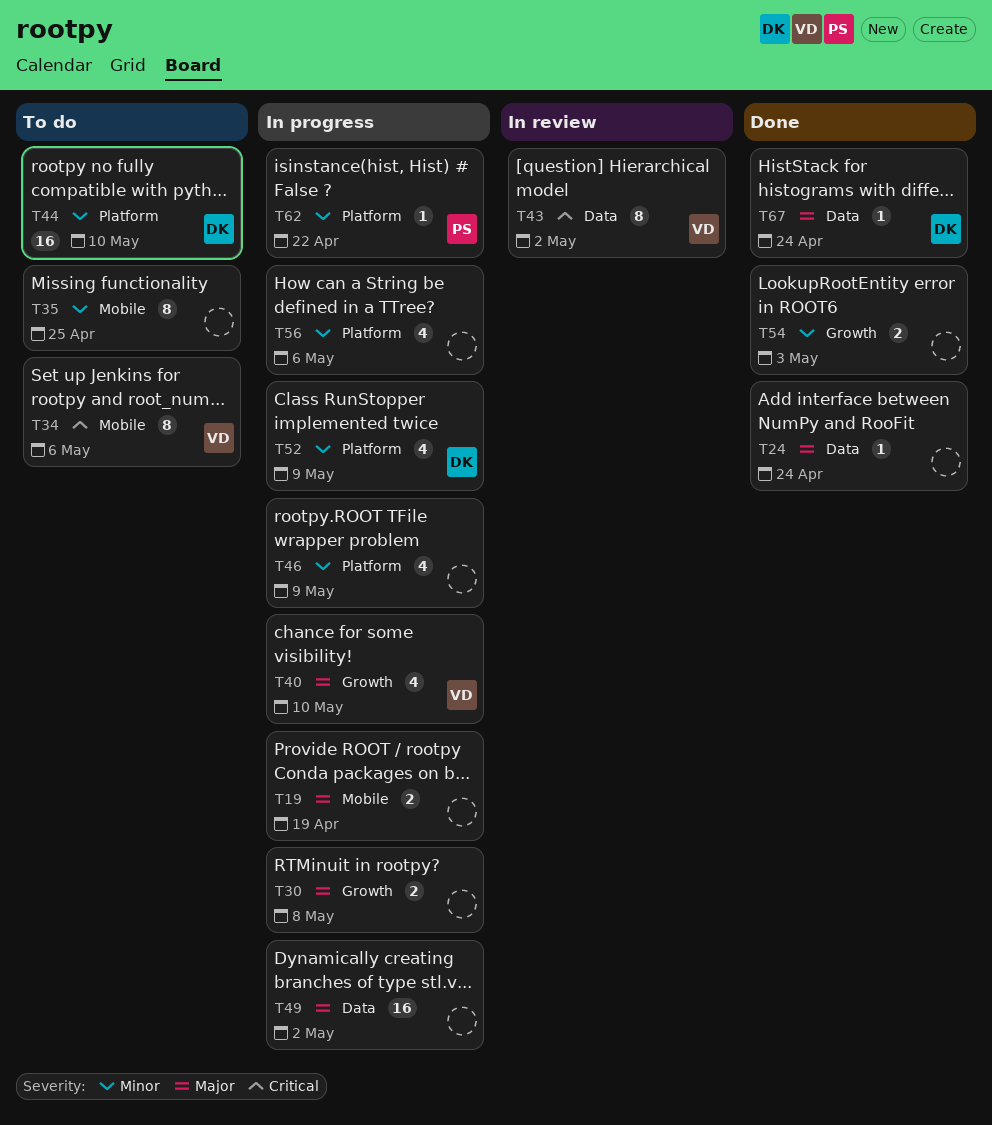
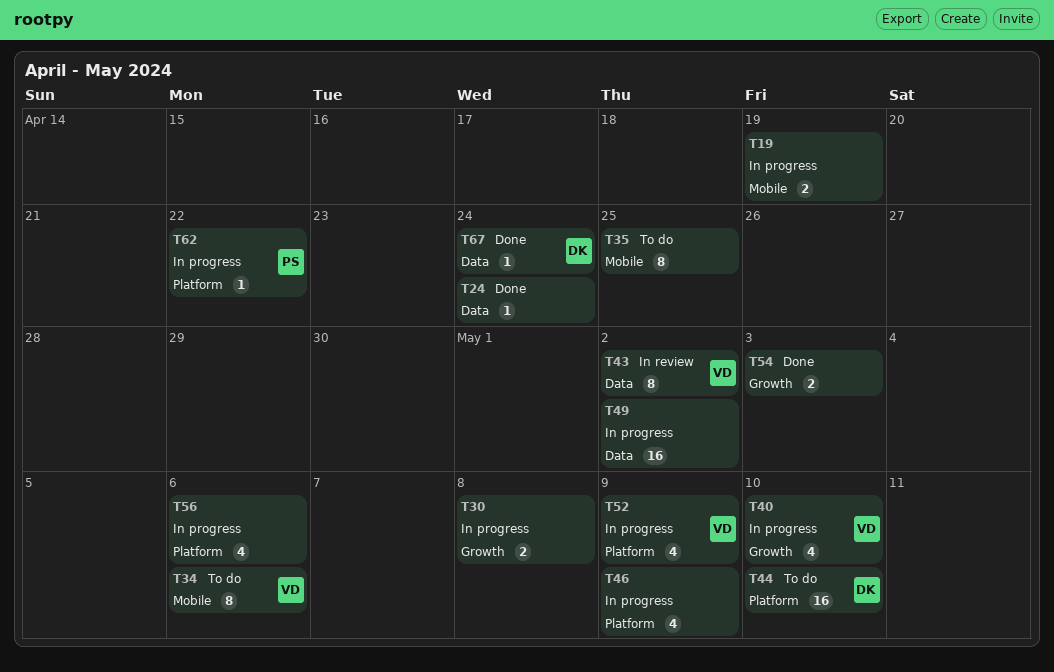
T52, owner: DK -> VD

